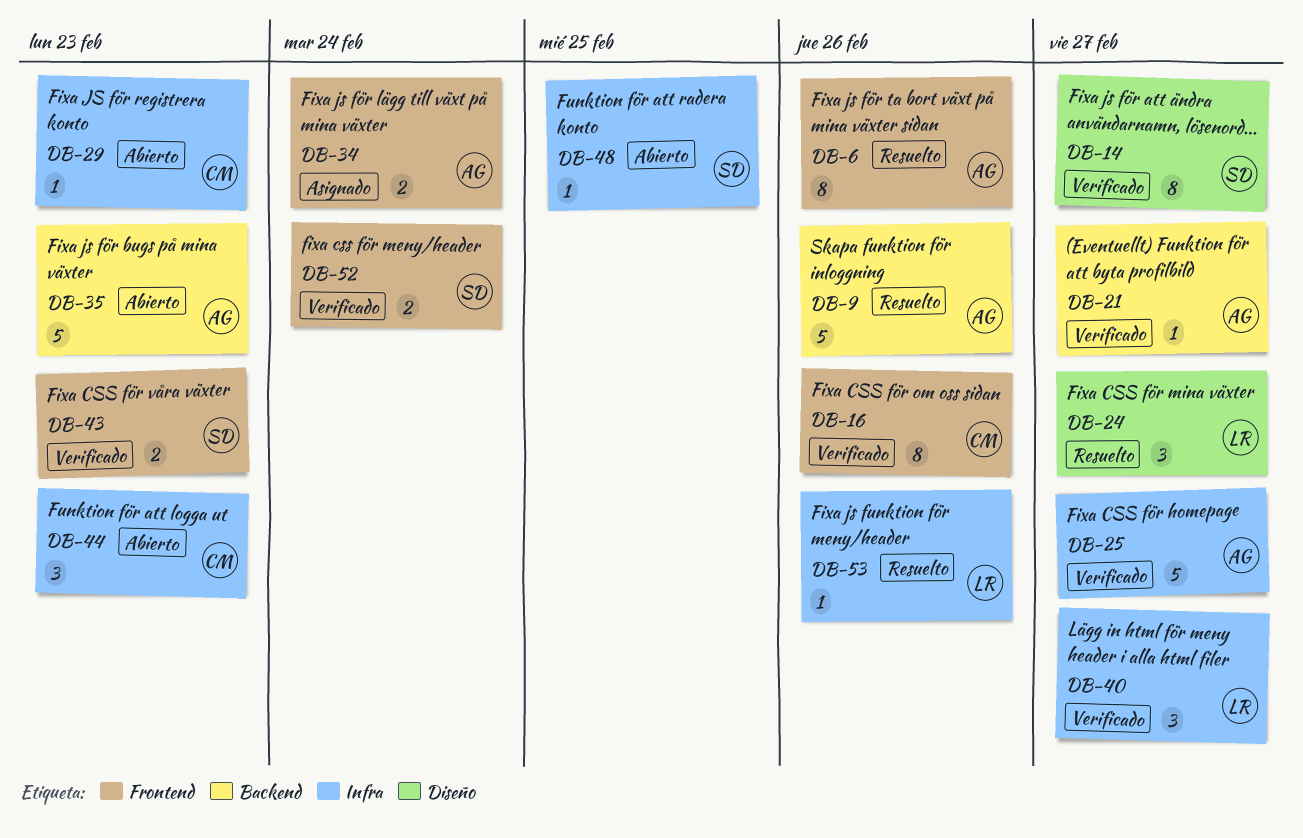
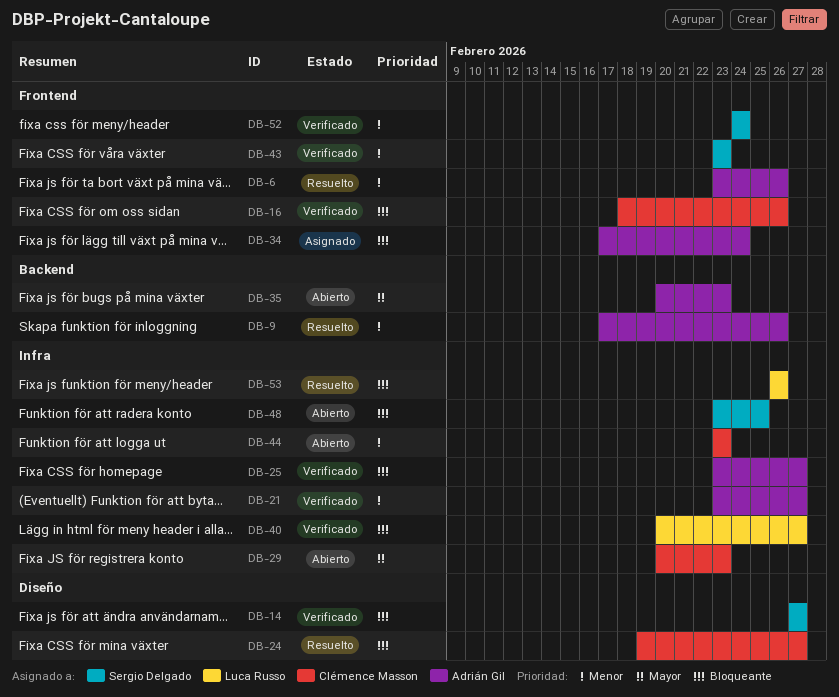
DB-21, label: Backend -> Infra
DB-24, owner: Luca Russo -> Clémence Masson

